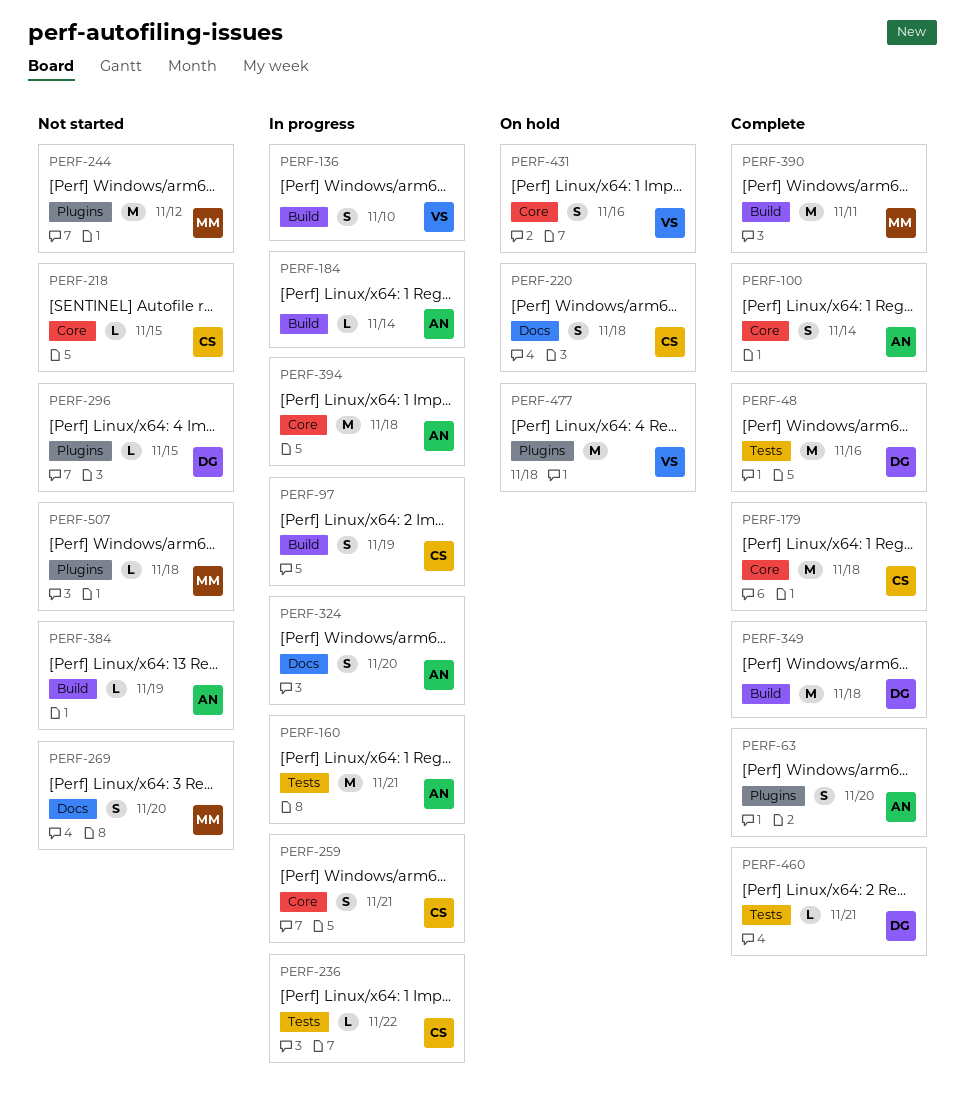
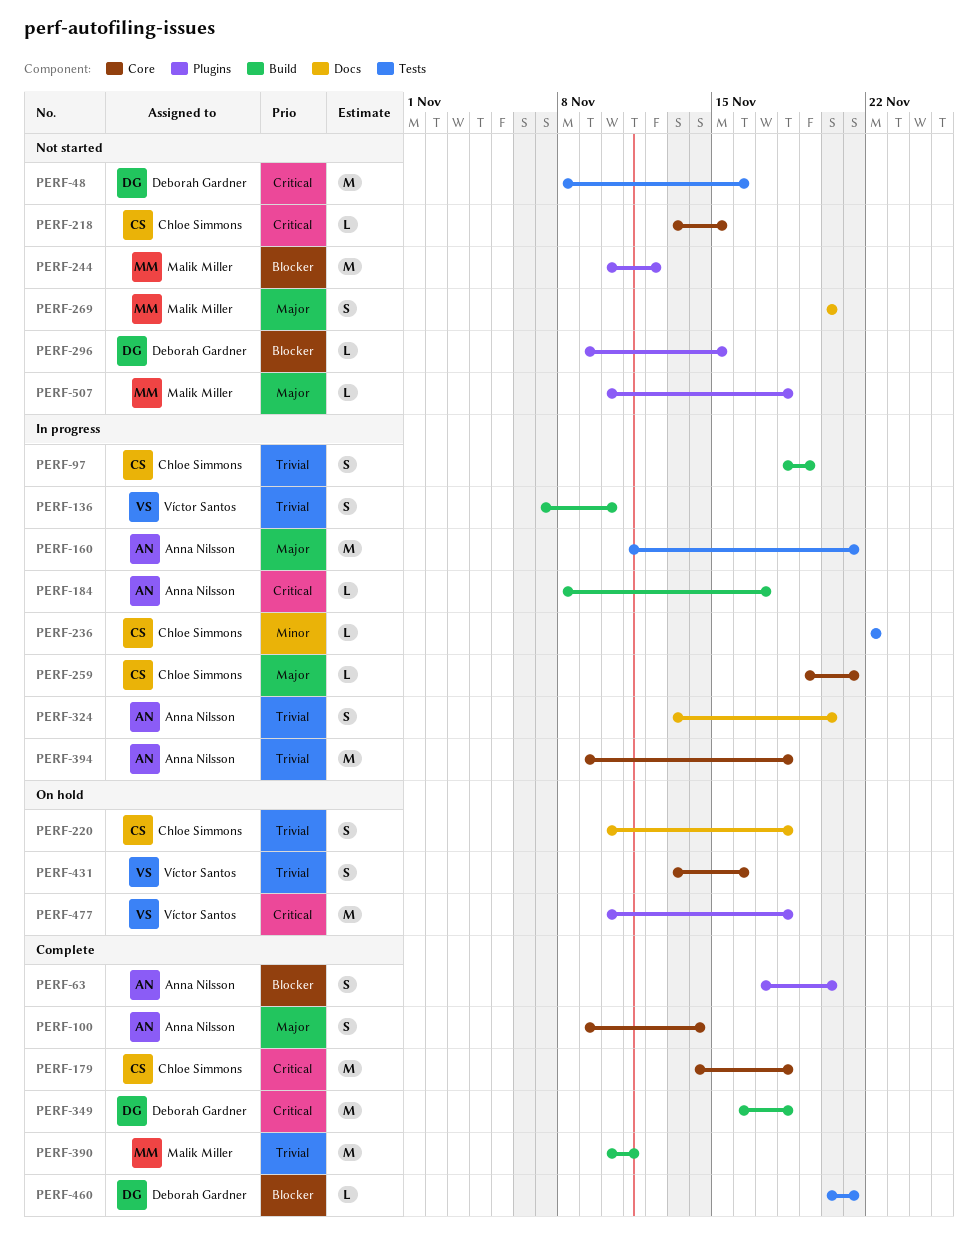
PERF-48, status: Complete -> Not started
PERF-184, due: Nov 14 -> Nov 17
PERF-259, estimate: S -> L
PERF-384: present -> none

